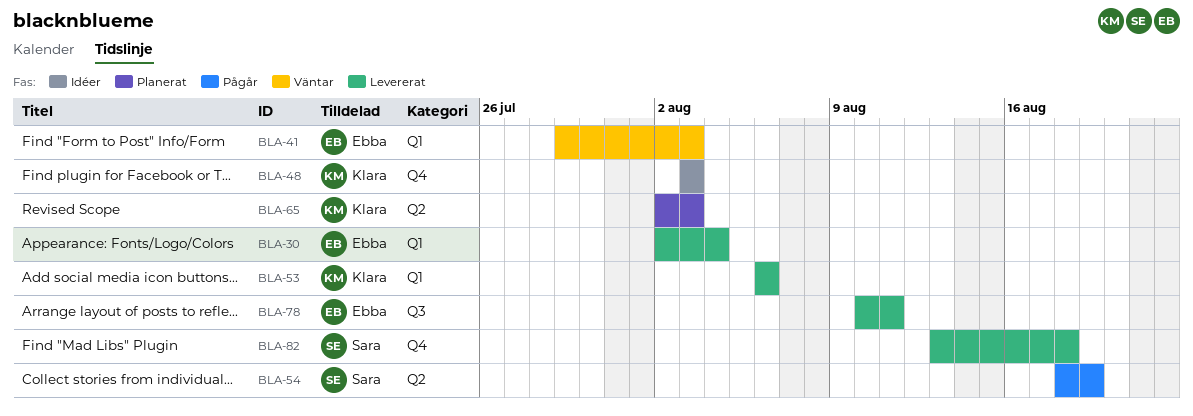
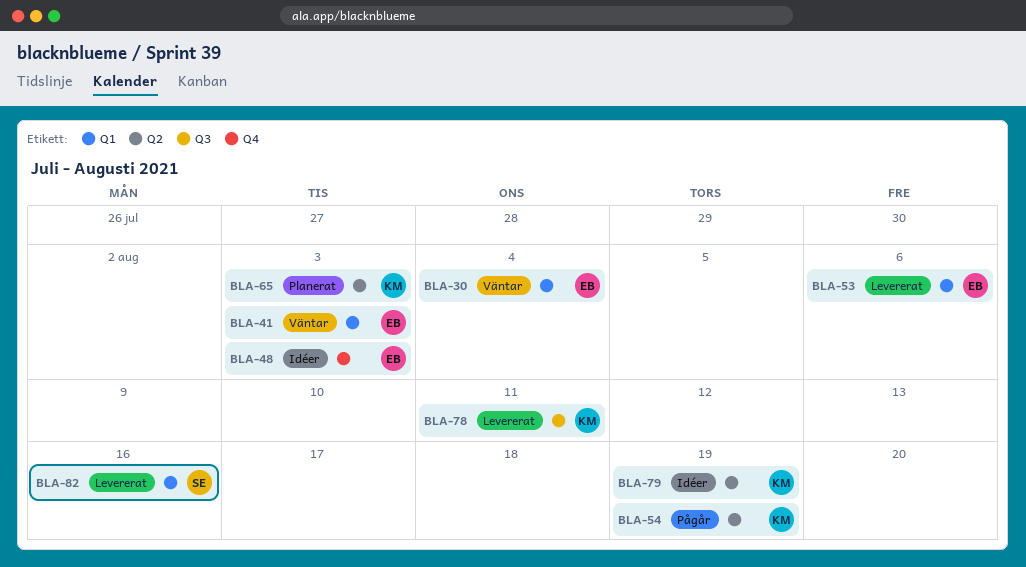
BLA-30, status: Levererat -> Väntar
BLA-48, owner: Klara -> Ebba
BLA-53, owner: Klara -> Ebba
BLA-54, owner: Sara -> Klara
BLA-78, owner: Ebba -> Klara
BLA-79: none -> present
BLA-82, label: Q4 -> Q1
BLA-82, due: Aug 18 -> Aug 16

